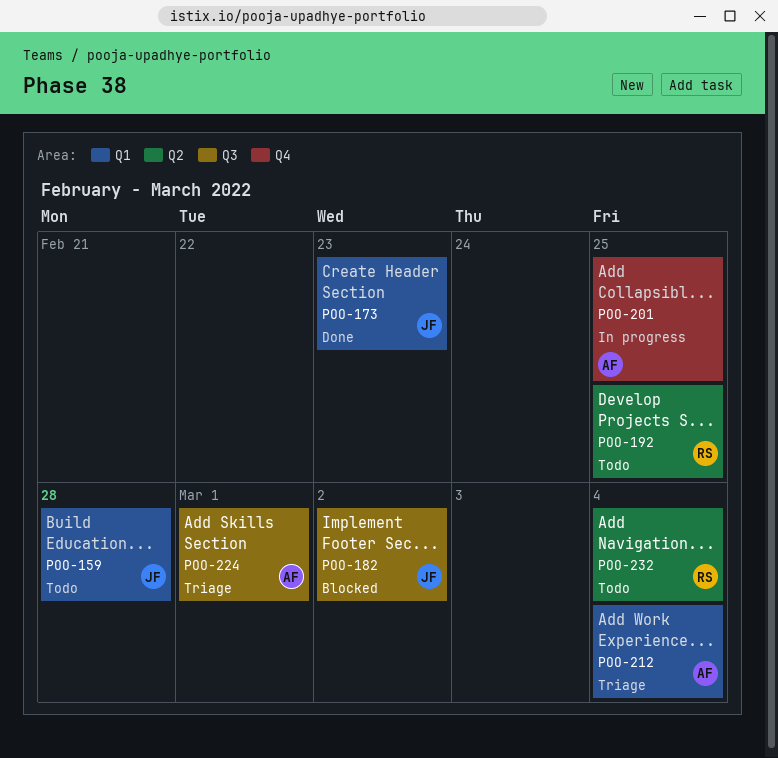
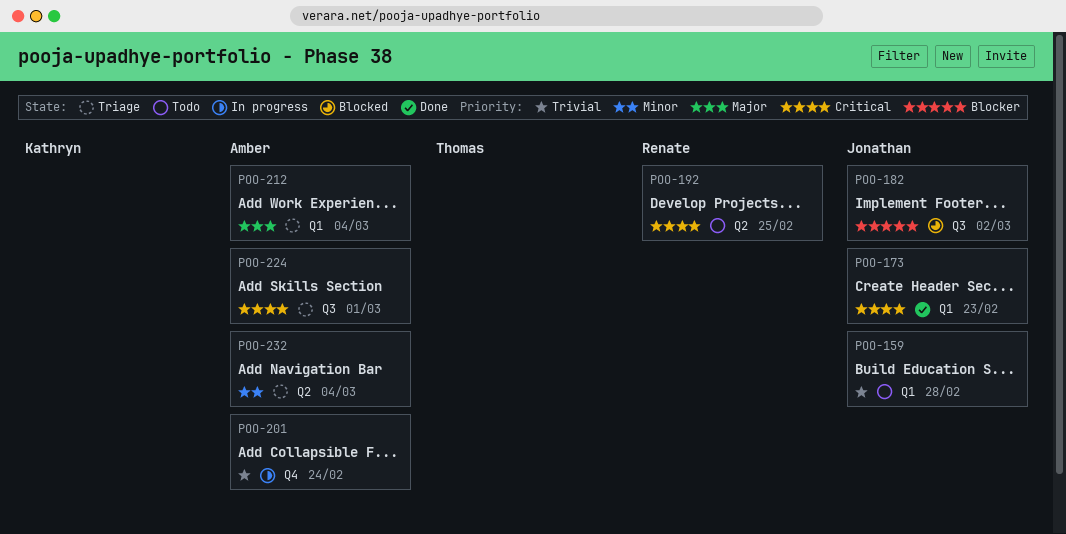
POO-201, due: Feb 25 -> Feb 24
POO-232, status: Todo -> Triage
POO-232, owner: Renate -> Amber

